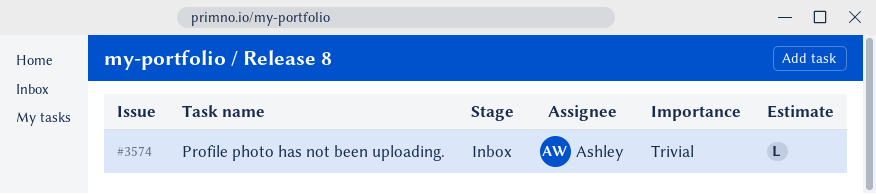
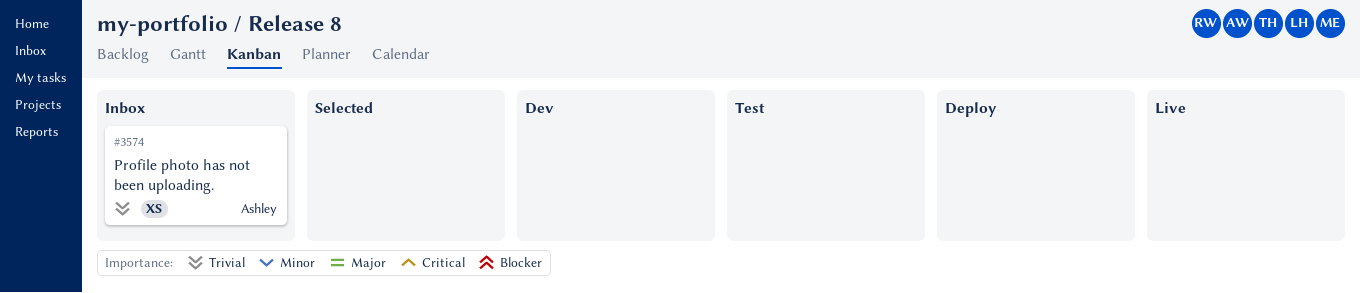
#3574, estimate: L -> XS

